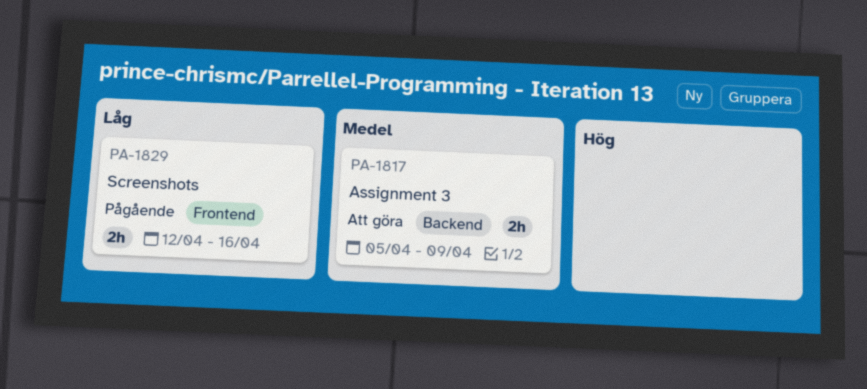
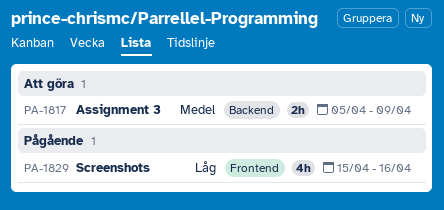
PA-1829, estimate: 2h -> 4h
PA-1829, start: Apr 12 -> Apr 15

